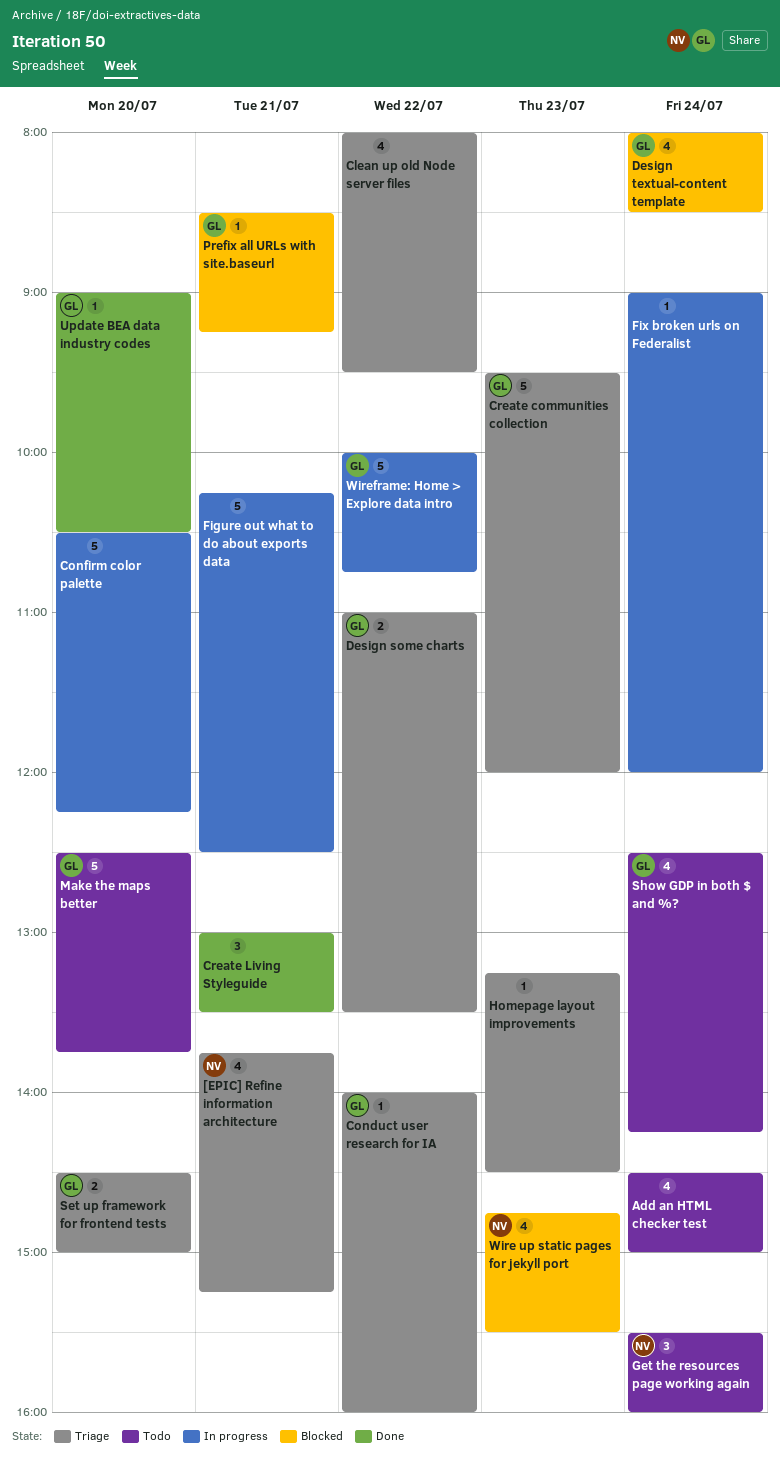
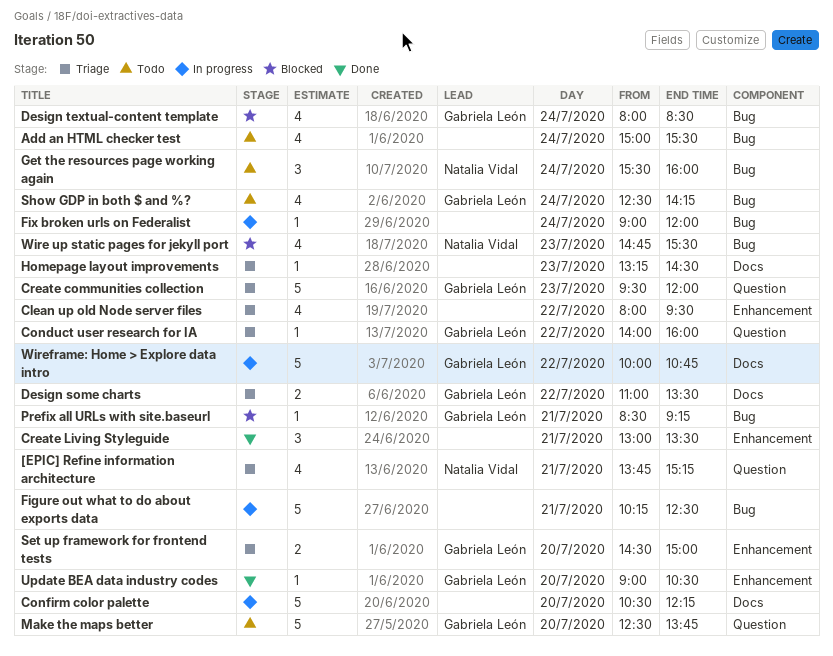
Add an HTML checker test, begins: 14:30 -> 15:00
Add an HTML checker test, ends: 15:00 -> 15:30

